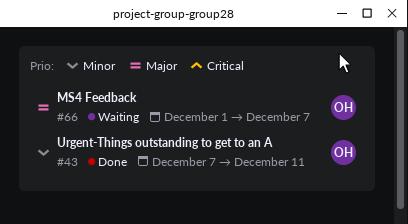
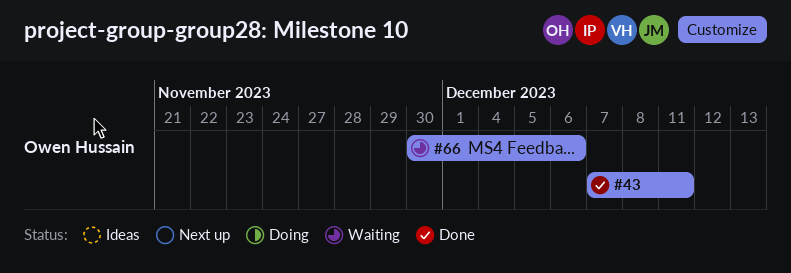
#66, start: Dec 1 -> Nov 30
#66, due: Dec 7 -> Dec 6

